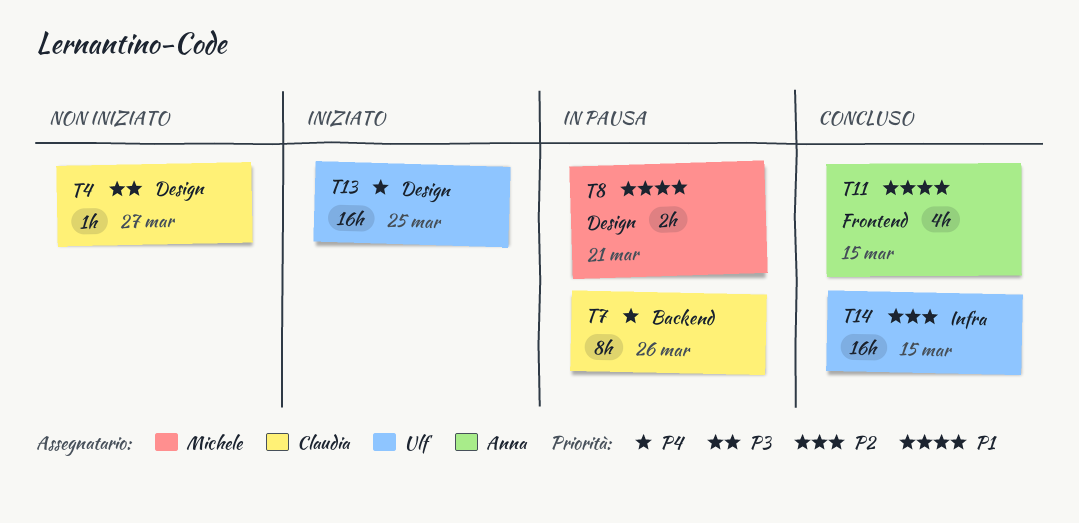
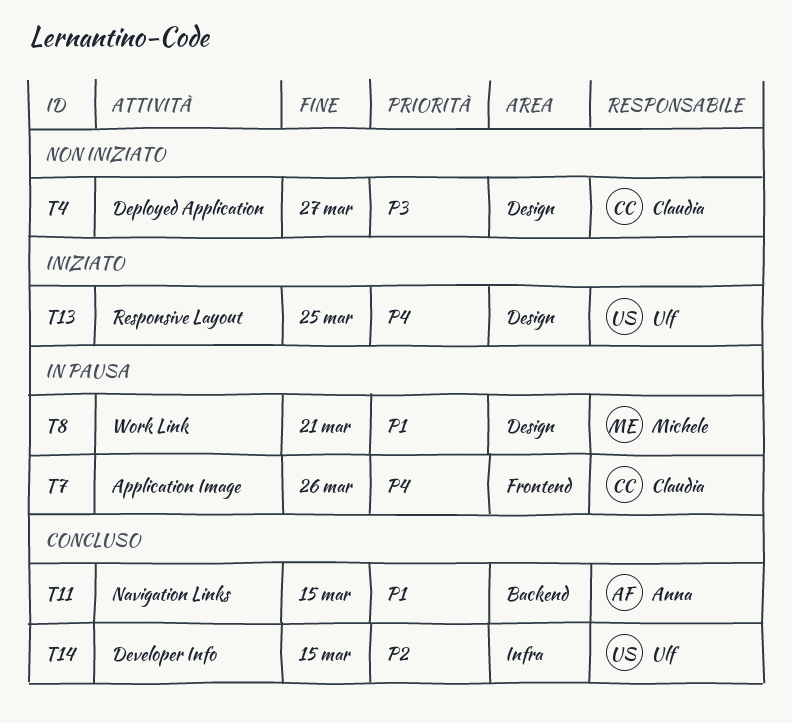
T7, label: Backend -> Frontend
T11, label: Frontend -> Backend

